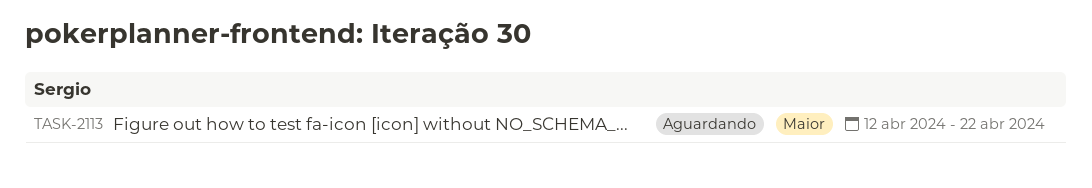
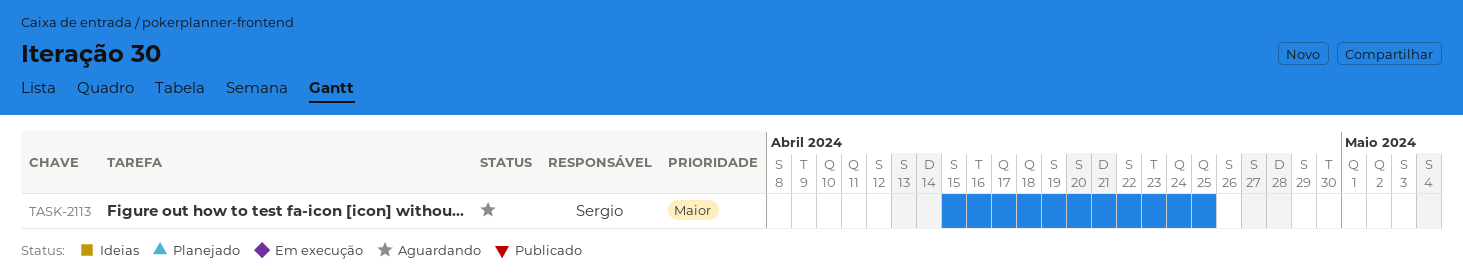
TASK-2113, start: Apr 12 -> Apr 15
TASK-2113, due: Apr 22 -> Apr 25

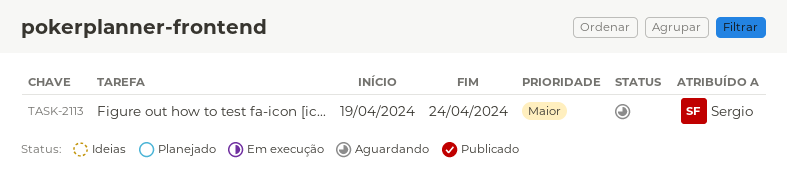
TASK-2113, start: Apr 15 -> Apr 19
TASK-2113, due: Apr 25 -> Apr 24

